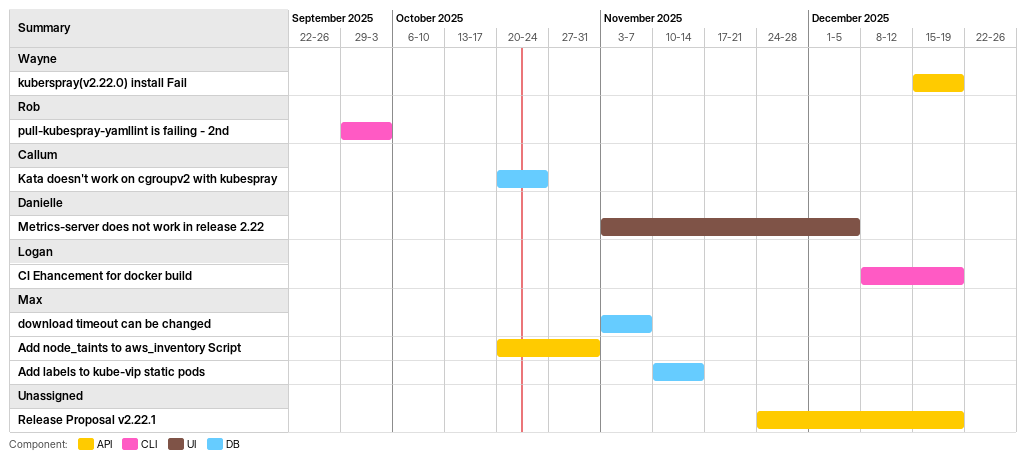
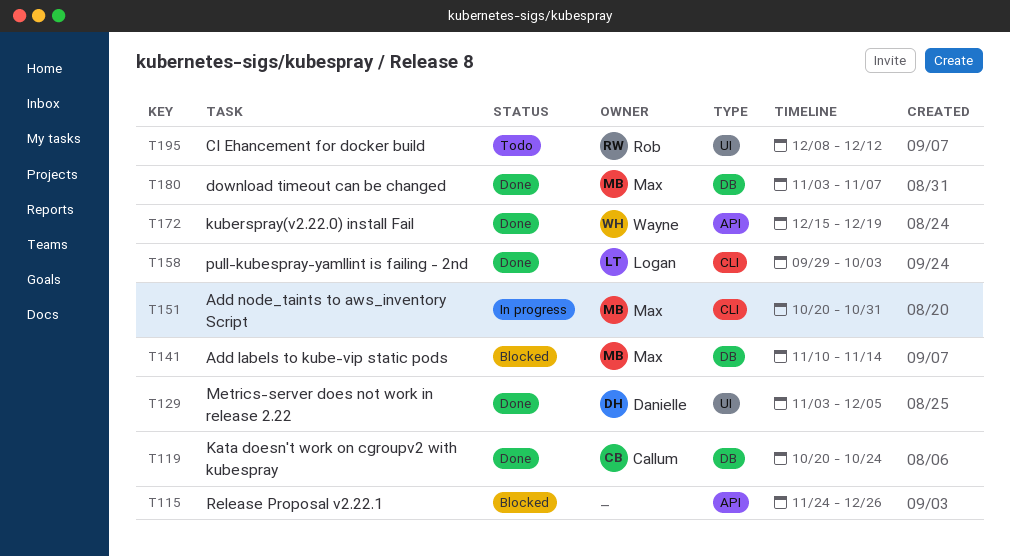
Add node_taints to aws_inventory Script, label: API -> CLI
CI Ehancement for docker build, owner: Logan -> Rob
CI Ehancement for docker build, label: CLI -> UI
CI Ehancement for docker build, due: Dec 19 -> Dec 12
pull-kubespray-yamllint is failing - 2nd, owner: Rob -> Logan
Release Proposal v2.22.1, due: Dec 19 -> Dec 26

